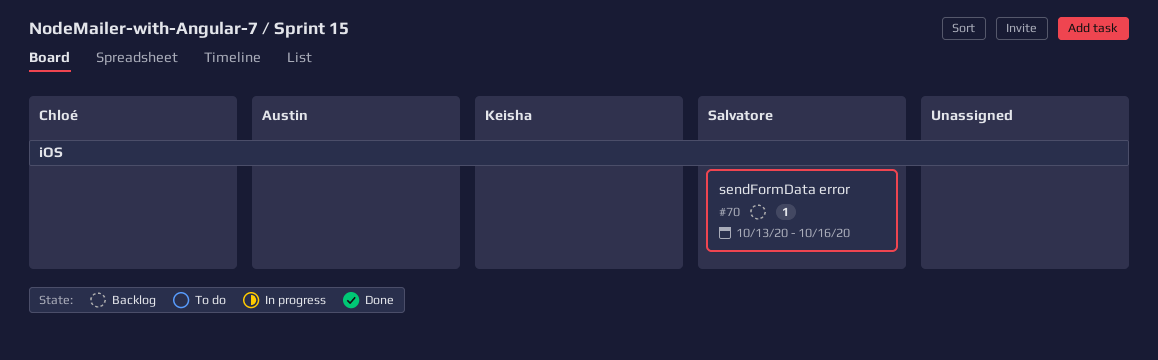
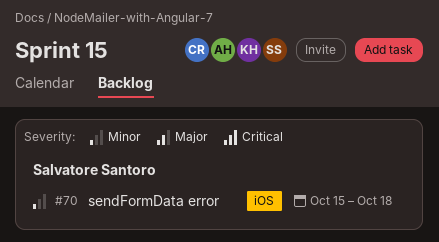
#70, start: Oct 13 -> Oct 15
#70, due: Oct 16 -> Oct 18

